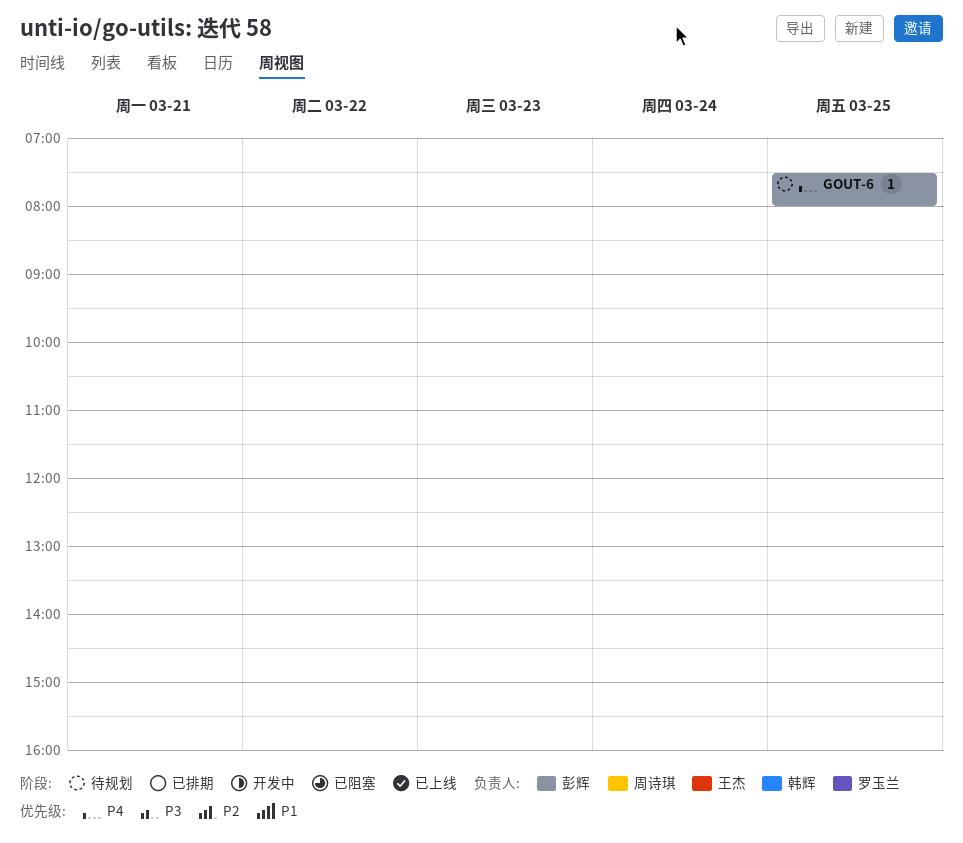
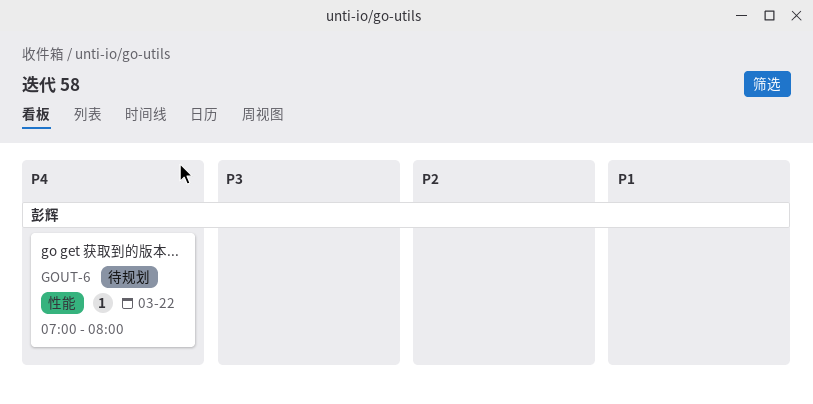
GOUT-6, day: Mar 25 -> Mar 22
GOUT-6, begins: 07:30 -> 07:00

